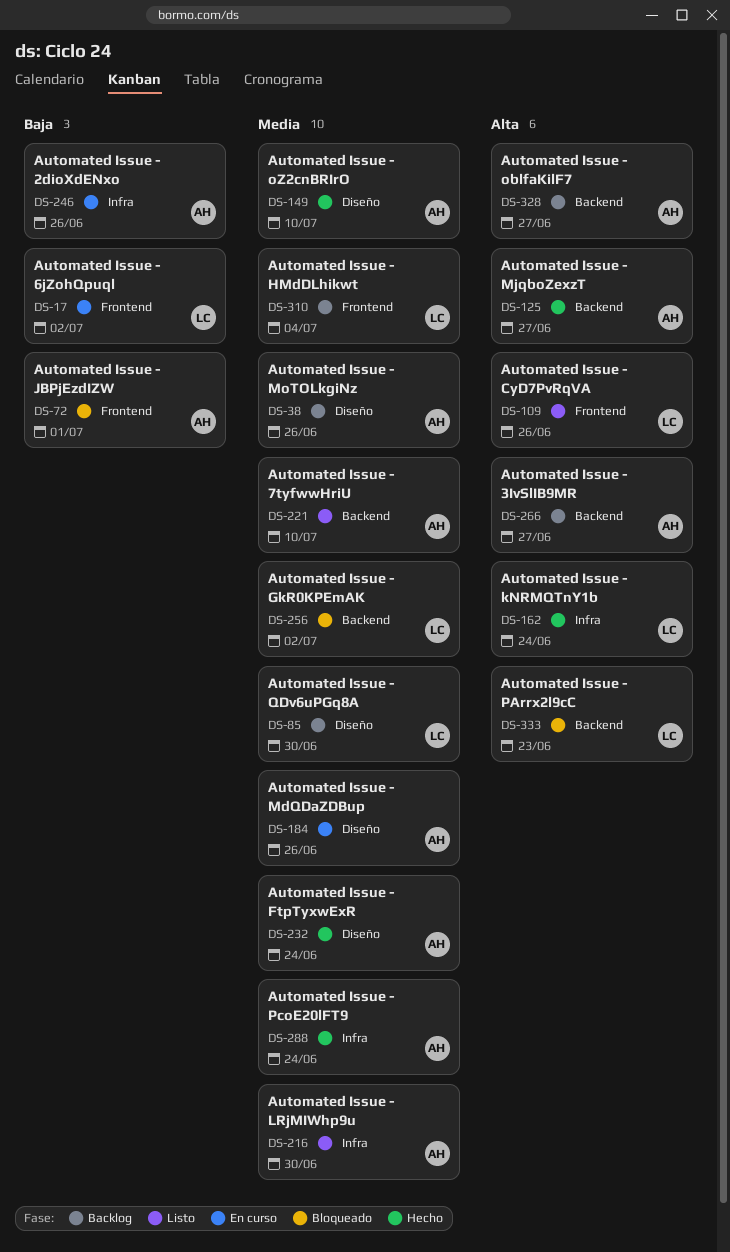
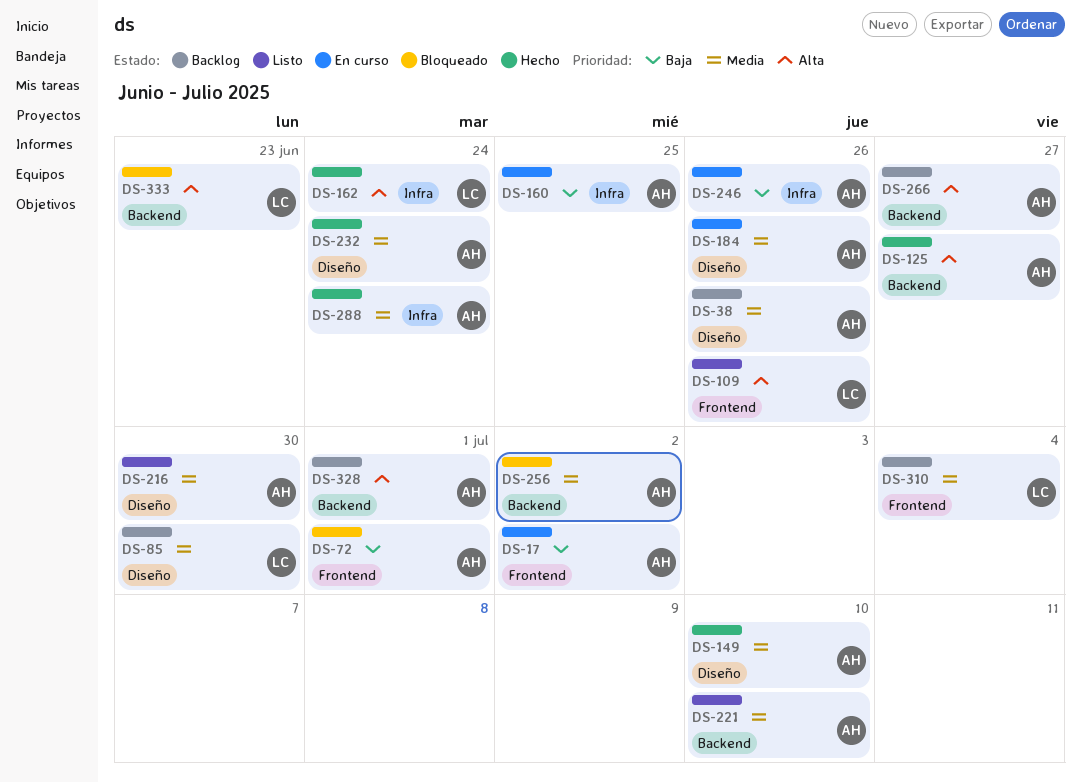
DS-17, owner: LC -> AH
DS-160: none -> present
DS-216, label: Infra -> Diseño
DS-256, owner: LC -> AH
DS-328, due: Jun 27 -> Jul 1

